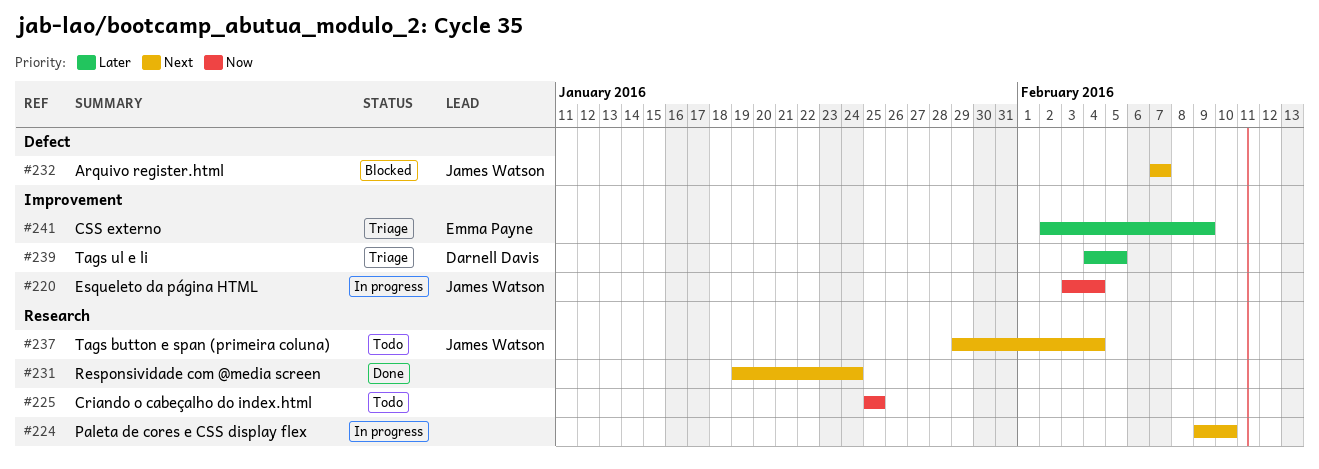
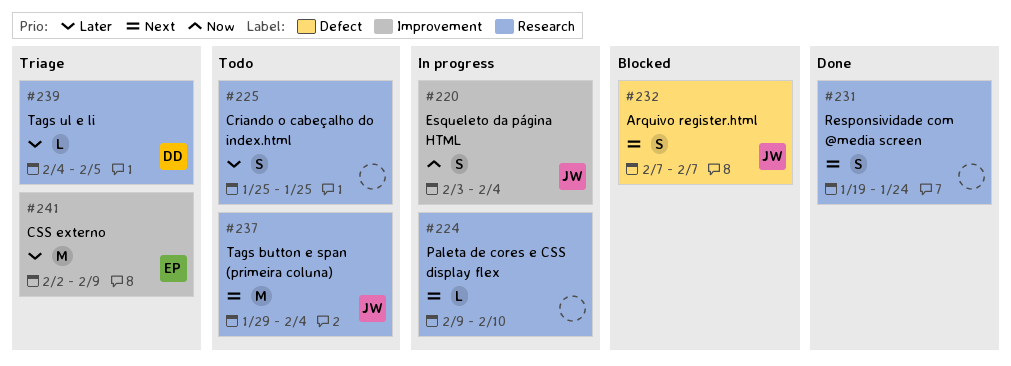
#225, priority: Now -> Later
#239, label: Improvement -> Research

